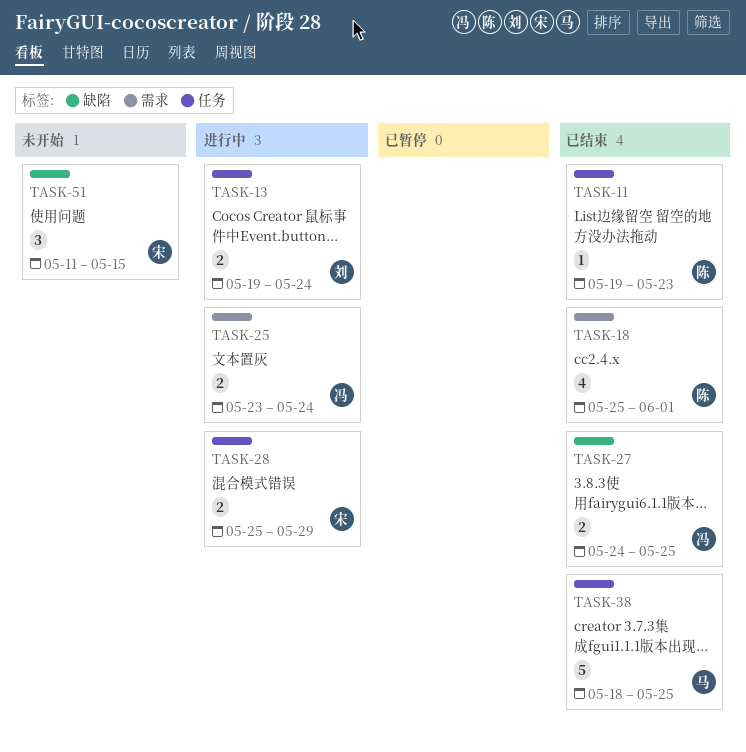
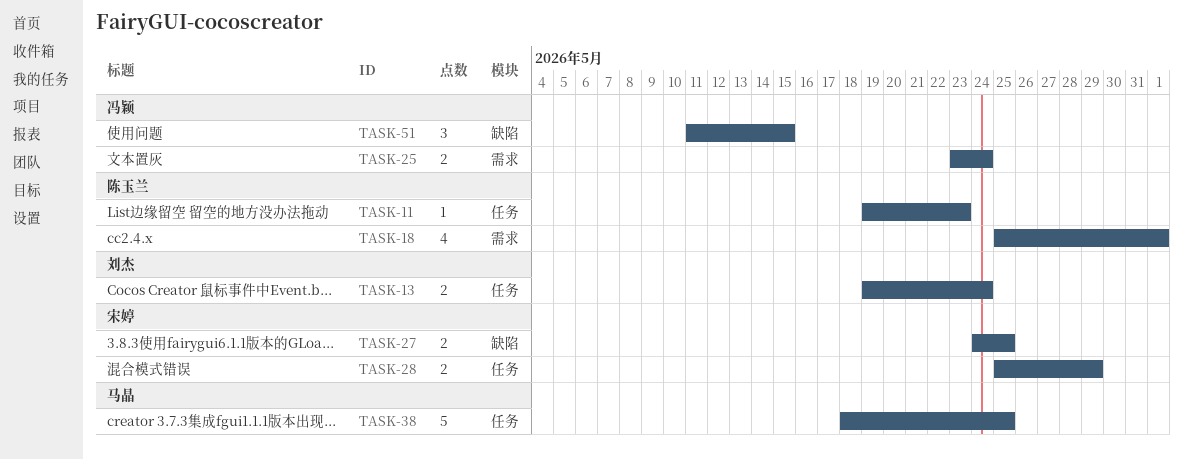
TASK-27, owner: 冯颖 -> 宋婷
TASK-51, owner: 宋婷 -> 冯颖

